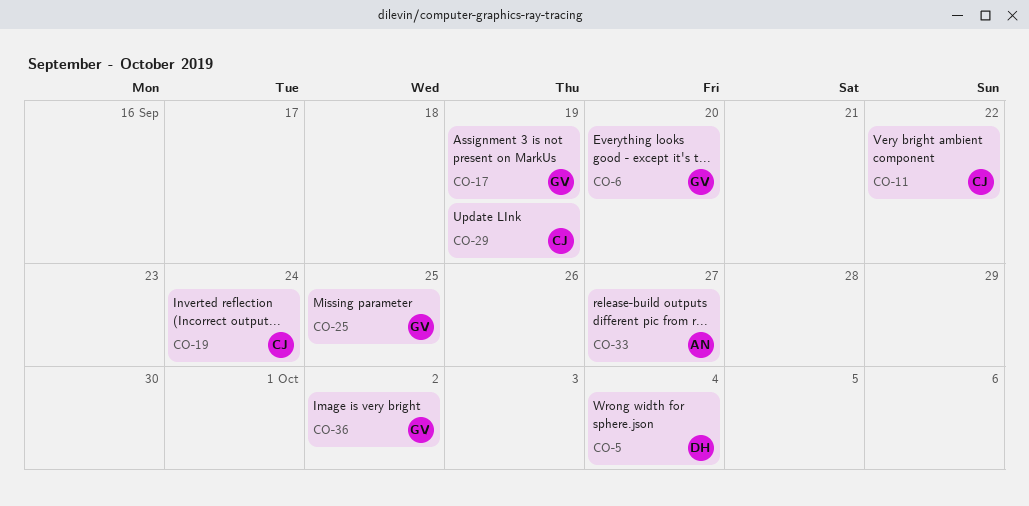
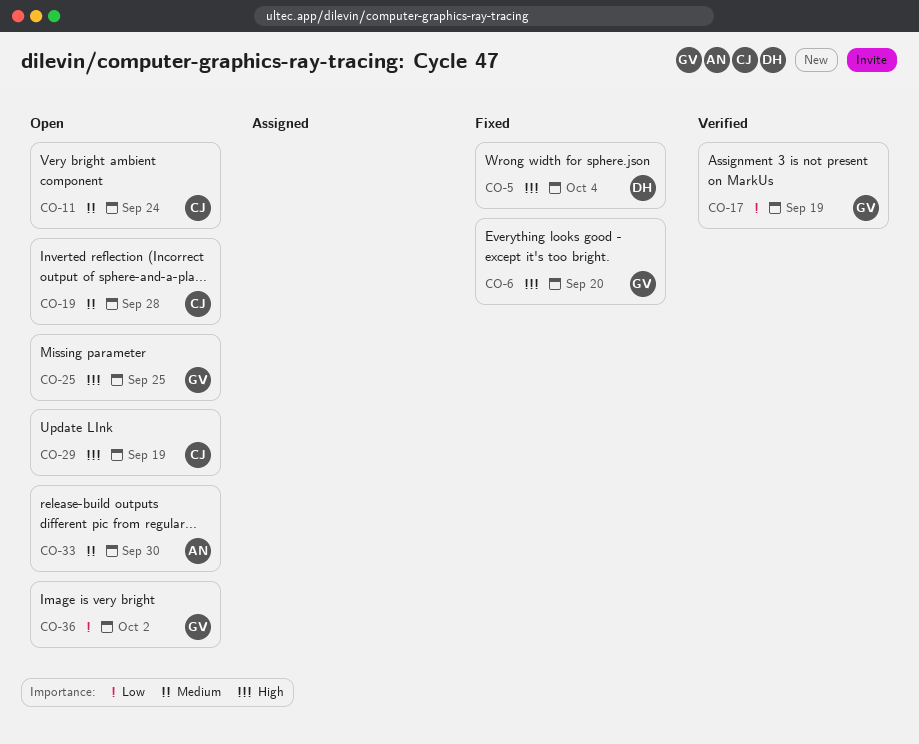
CO-11, due: Sep 22 -> Sep 24
CO-19, due: Sep 24 -> Sep 28
CO-33, due: Sep 27 -> Sep 30

